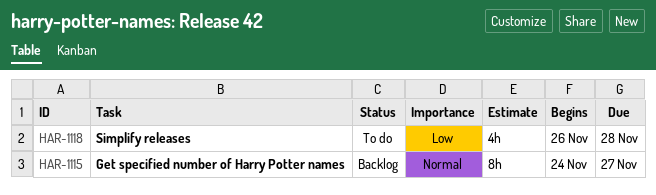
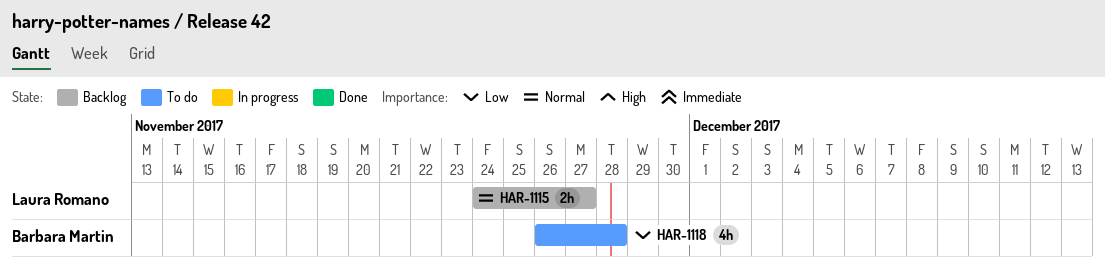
HAR-1115, estimate: 8h -> 2h

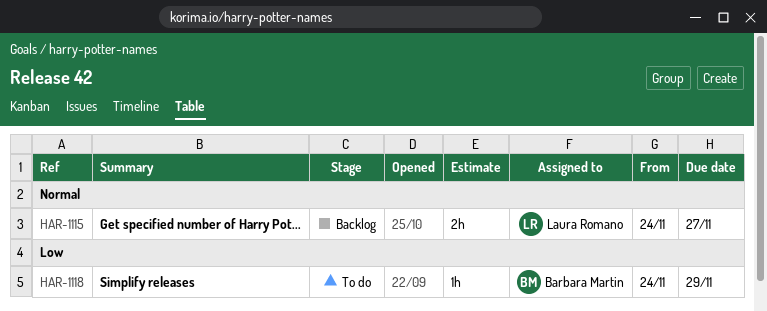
HAR-1118, estimate: 4h -> 1h
HAR-1118, start: Nov 26 -> Nov 24
HAR-1118, due: Nov 28 -> Nov 29

